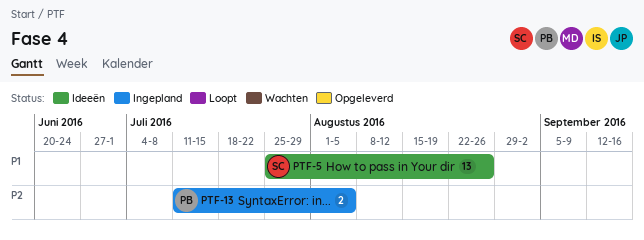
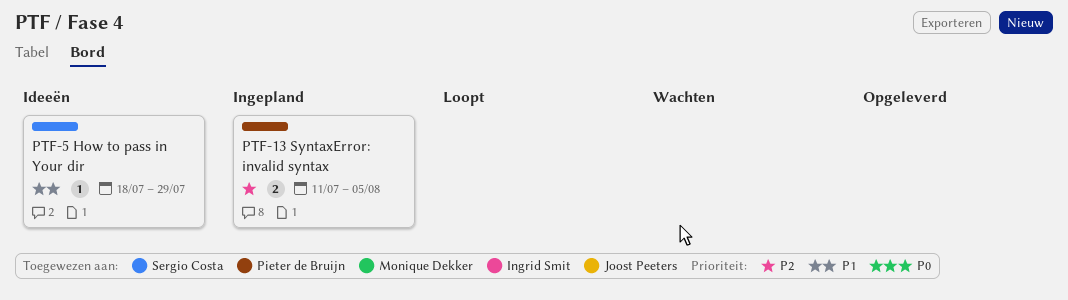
PTF-5, estimate: 13 -> 1
PTF-5, start: Jul 25 -> Jul 18
PTF-5, due: Aug 26 -> Jul 29

